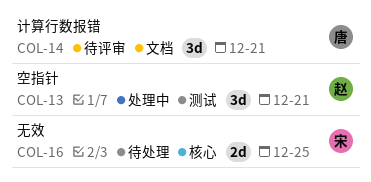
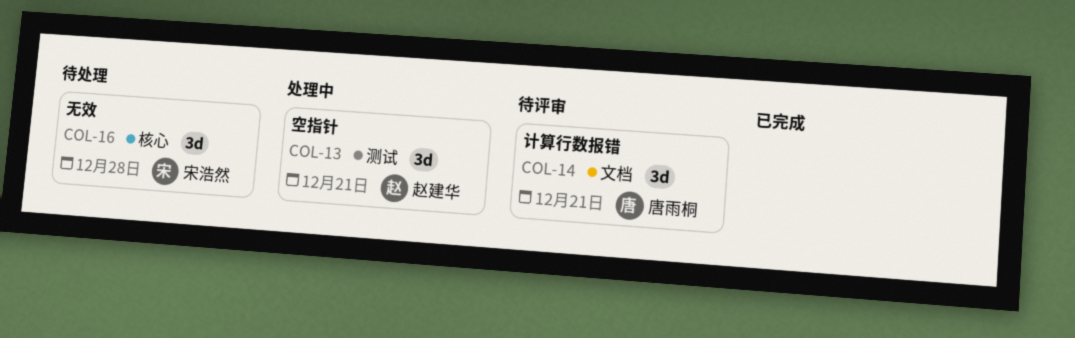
COL-16, estimate: 2d -> 3d
COL-16, due: Dec 25 -> Dec 28

